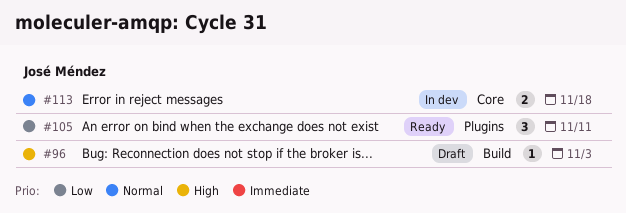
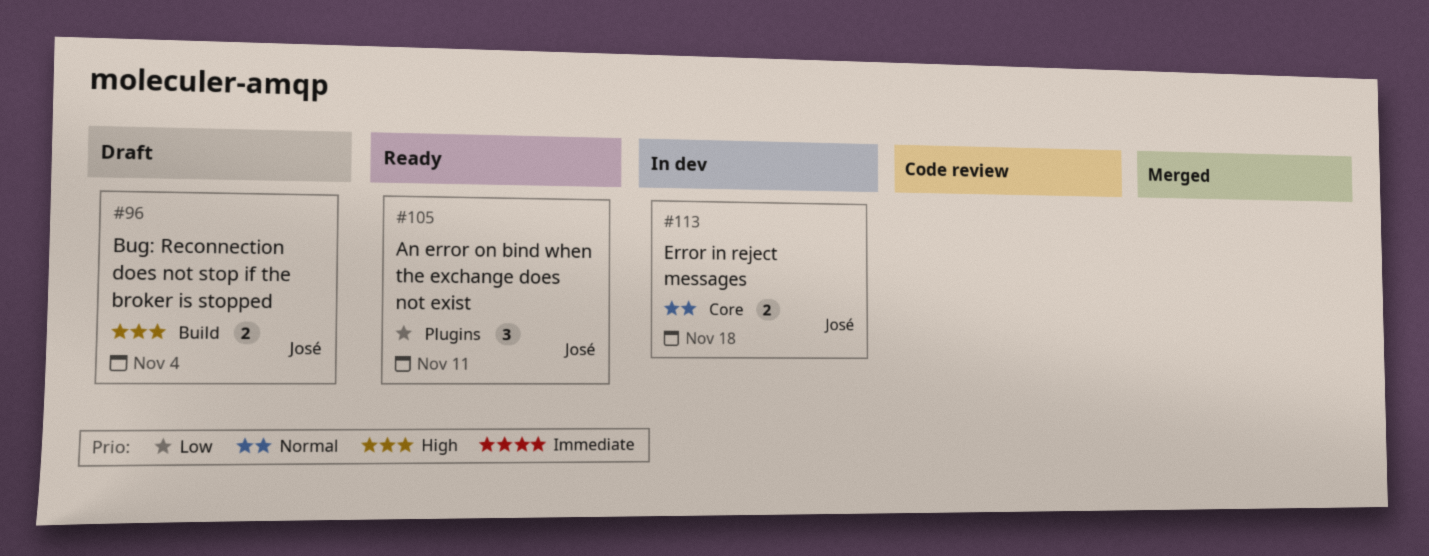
#96, estimate: 1 -> 2
#96, due: Nov 3 -> Nov 4

